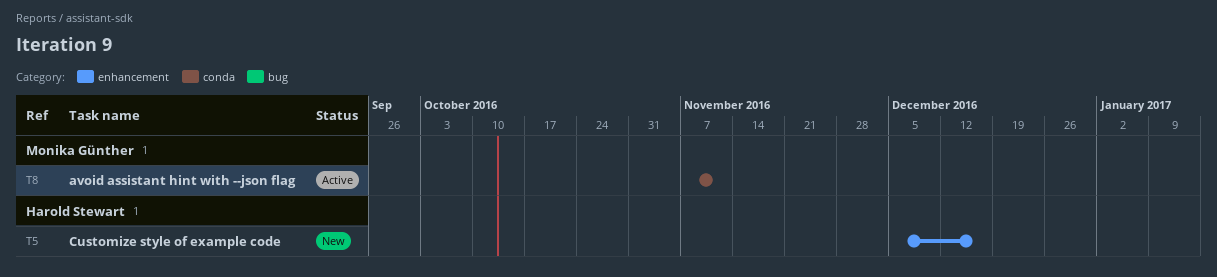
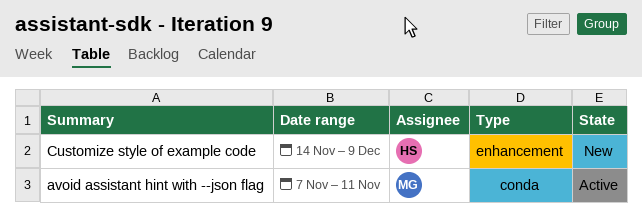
Customize style of example code, start: Dec 5 -> Nov 14
Customize style of example code, due: Dec 16 -> Dec 9

